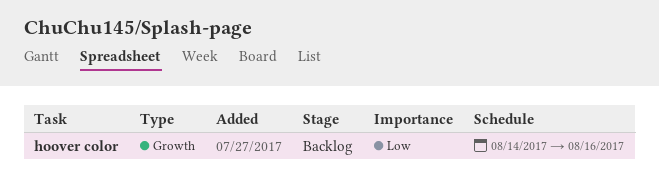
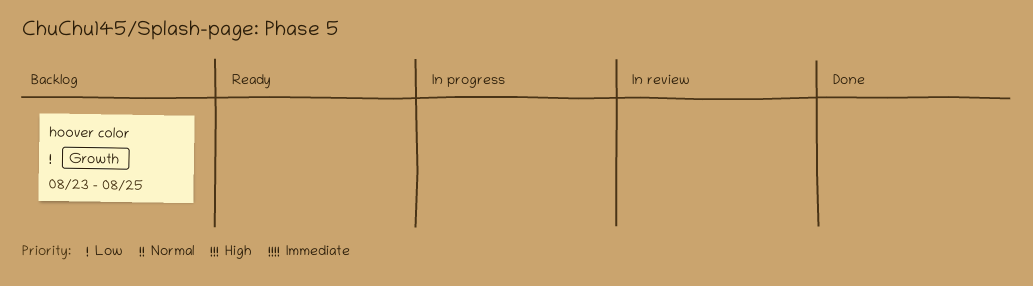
hoover color, start: Aug 14 -> Aug 23
hoover color, due: Aug 16 -> Aug 25

